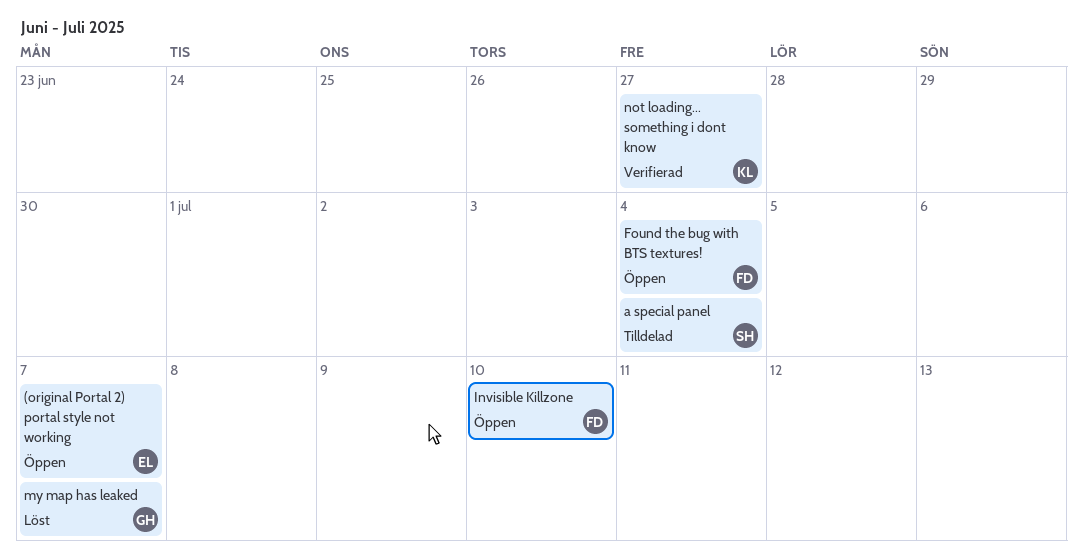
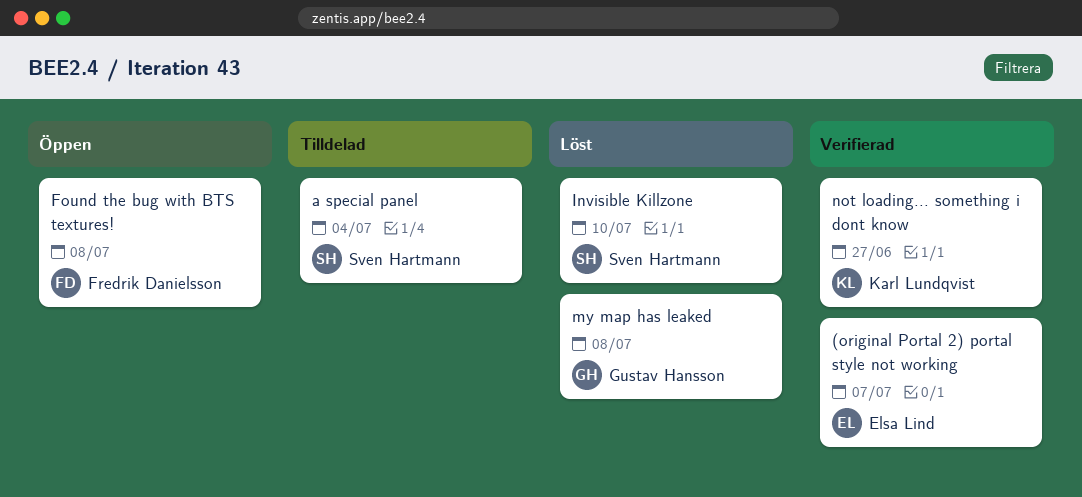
(original Portal 2) portal style not working, status: Öppen -> Verifierad
Found the bug with BTS textures!, due: Jul 4 -> Jul 8
Invisible Killzone, status: Öppen -> Löst
Invisible Killzone, owner: Fredrik Danielsson -> Sven Hartmann
my map has leaked, due: Jul 7 -> Jul 8

